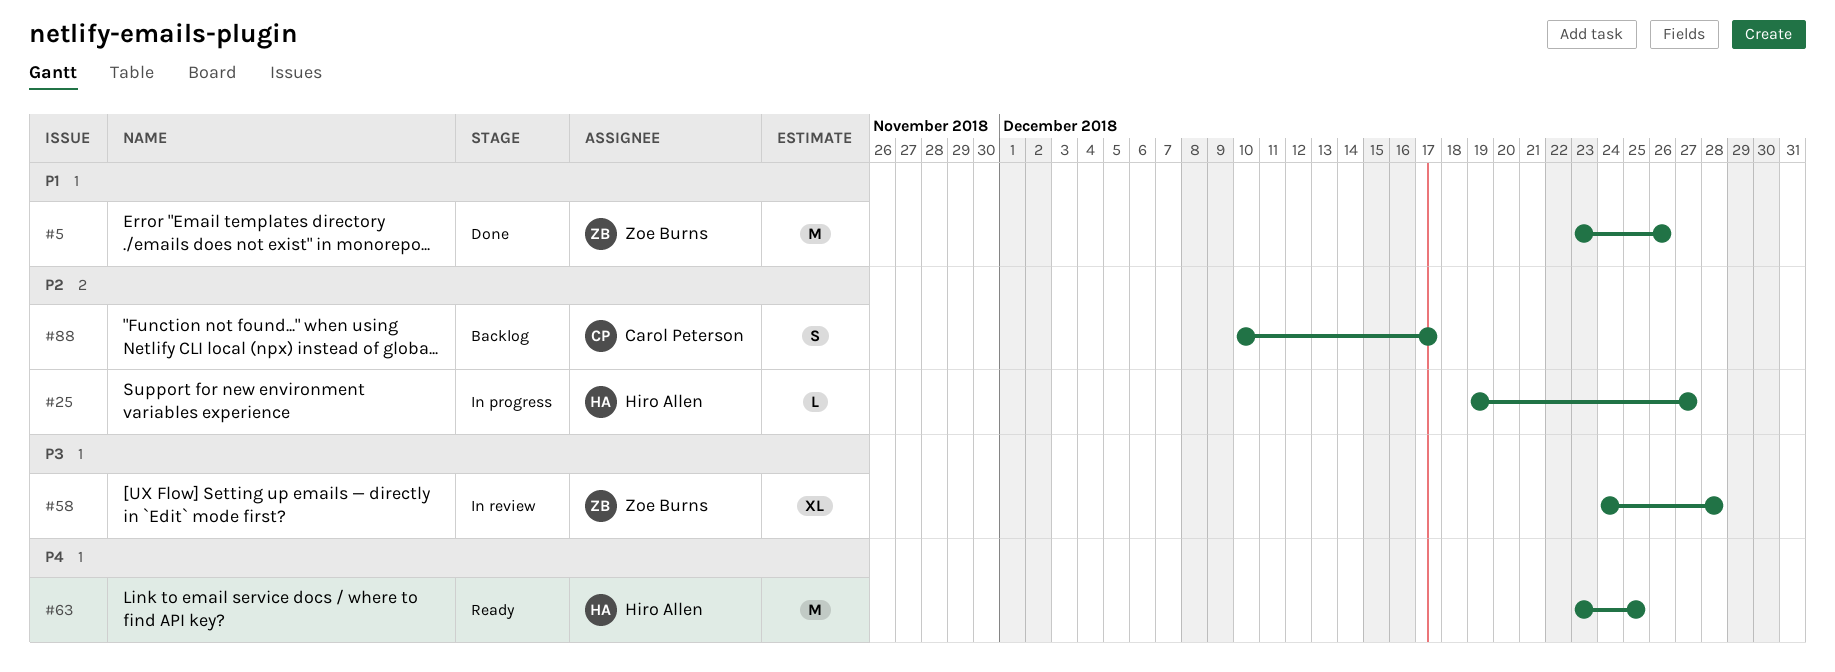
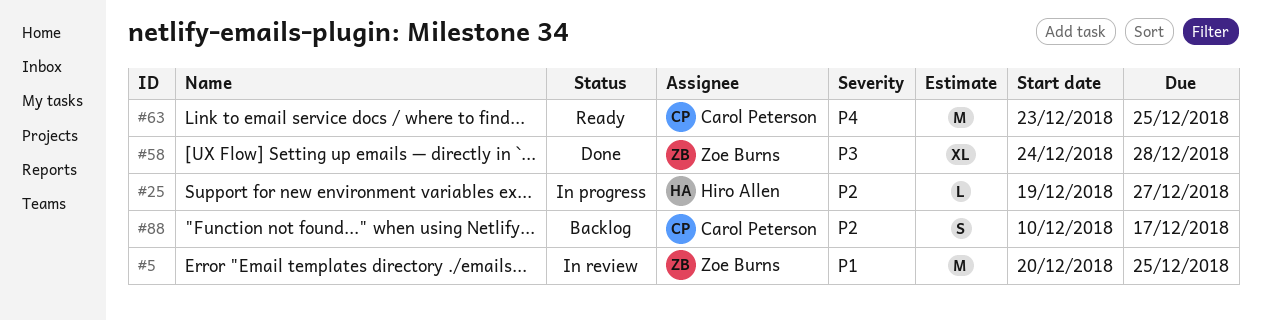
#5, status: Done -> In review
#5, start: Dec 23 -> Dec 20
#5, due: Dec 26 -> Dec 25
#58, status: In review -> Done
#63, owner: Hiro Allen -> Carol Peterson

